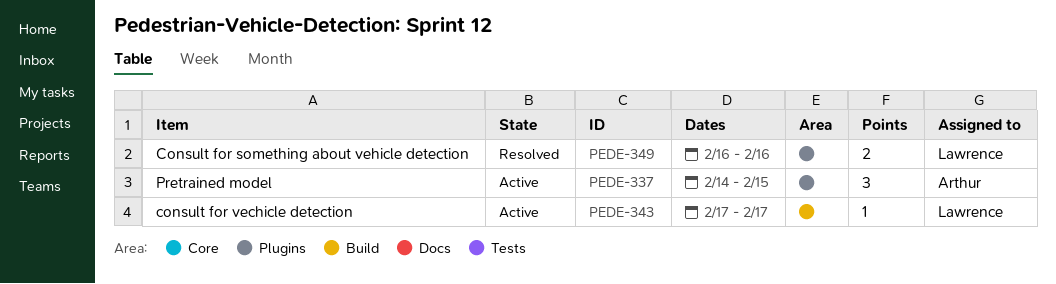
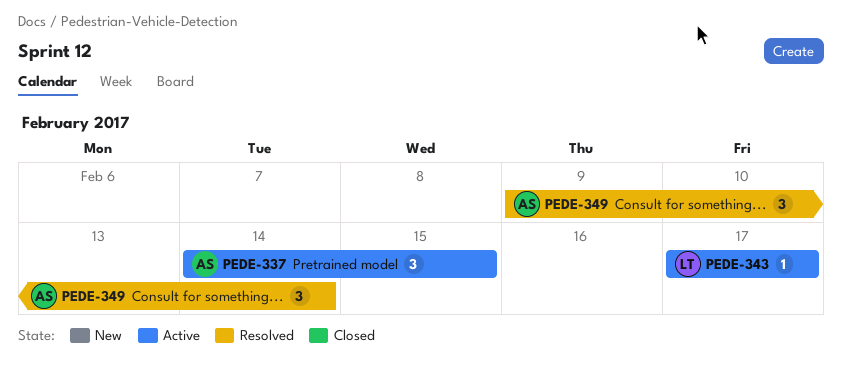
PEDE-349, owner: Lawrence -> Arthur
PEDE-349, estimate: 2 -> 3
PEDE-349, start: Feb 16 -> Feb 9
PEDE-349, due: Feb 16 -> Feb 14

